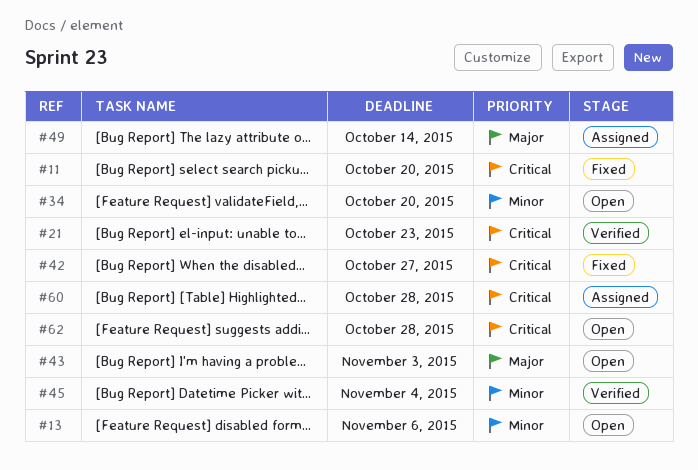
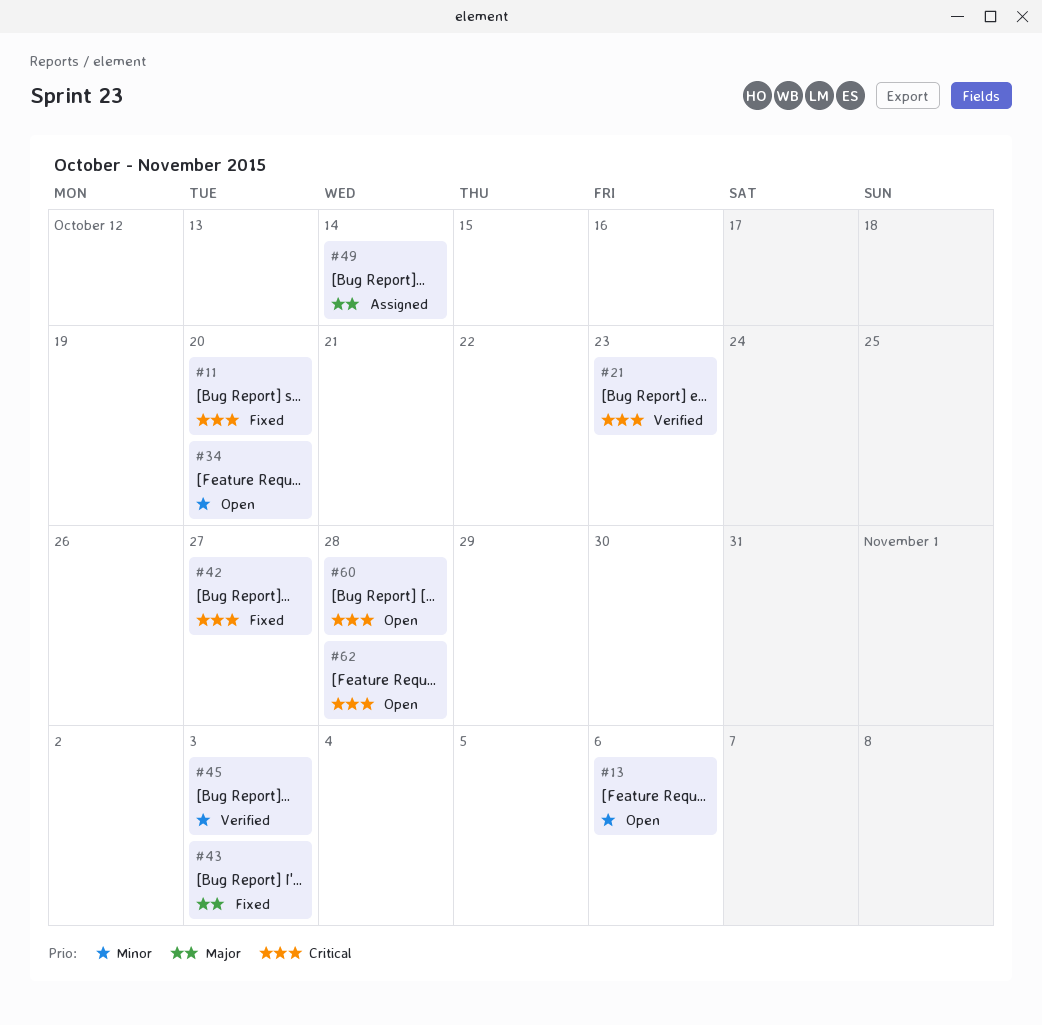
#43, status: Open -> Fixed
#45, due: Nov 4 -> Nov 3
#60, status: Assigned -> Open

